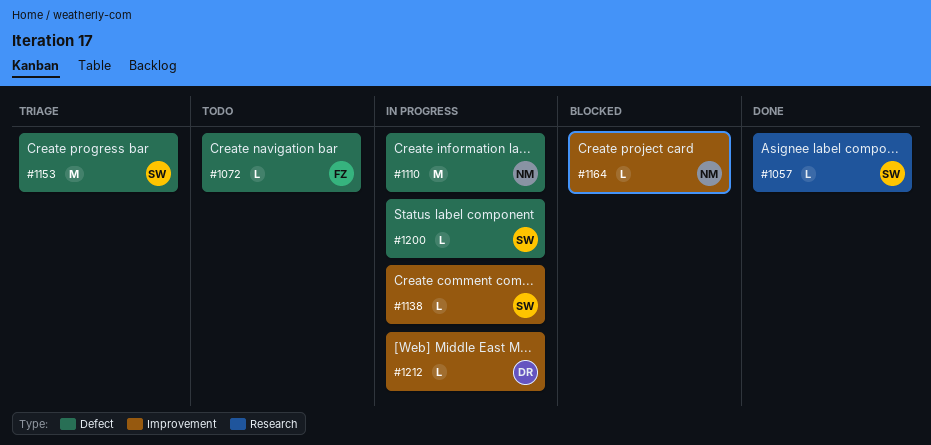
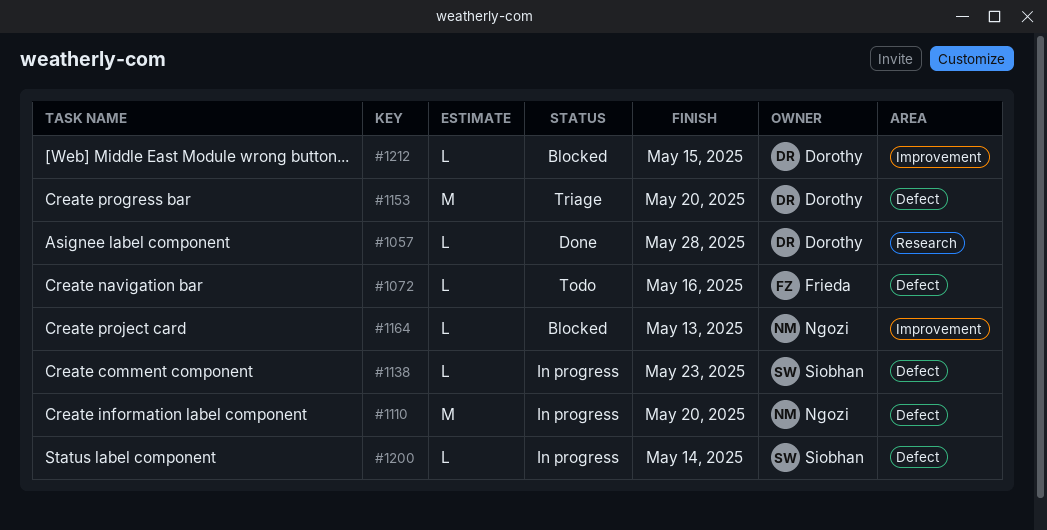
#1057, owner: Siobhan -> Dorothy
#1138, label: Improvement -> Defect
#1153, owner: Siobhan -> Dorothy
#1212, status: In progress -> Blocked

